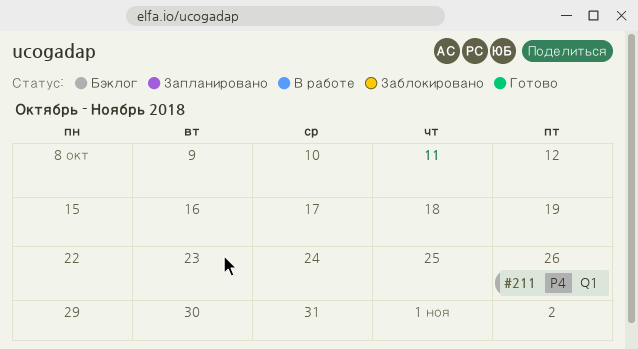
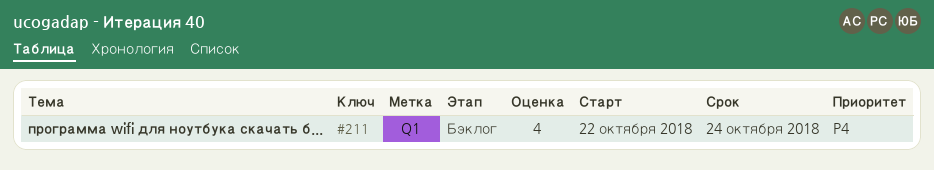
#211, due: Oct 26 -> Oct 24

